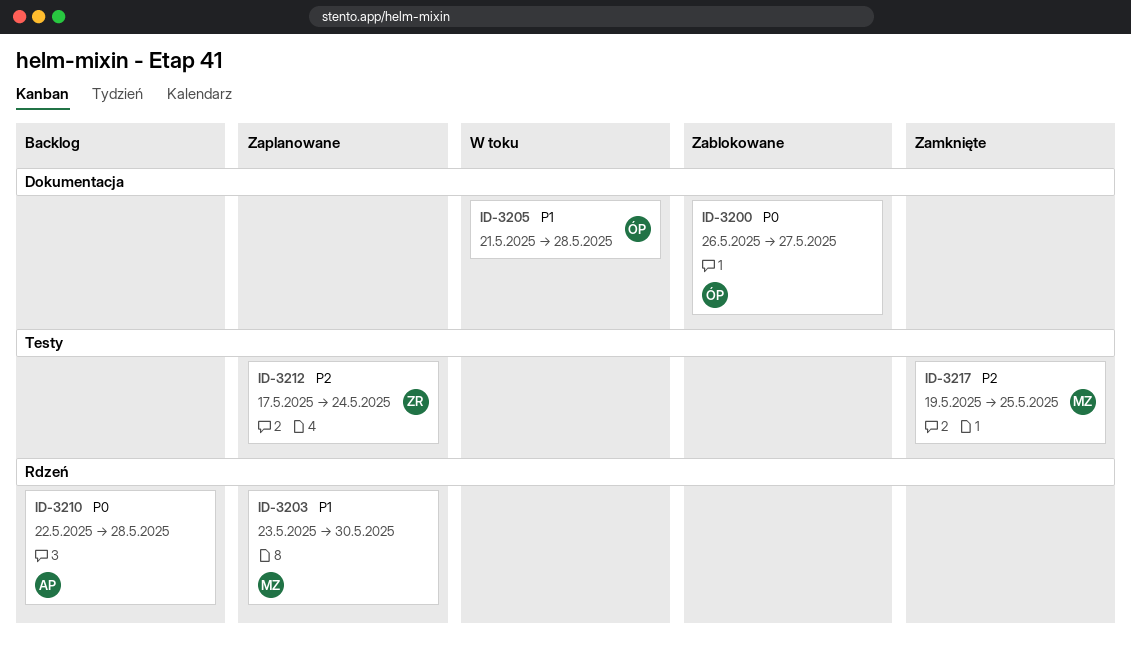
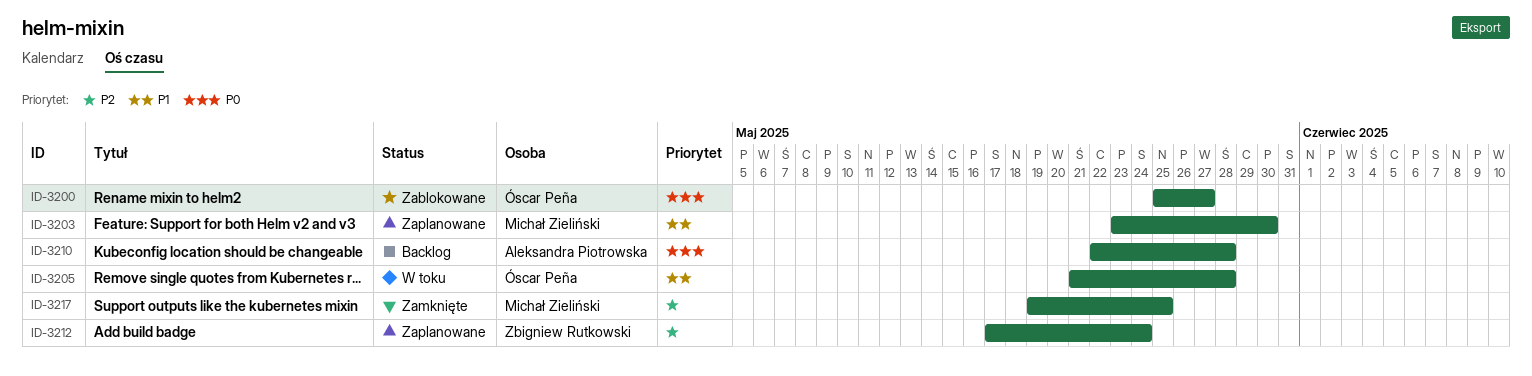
ID-3200, start: May 26 -> May 25

